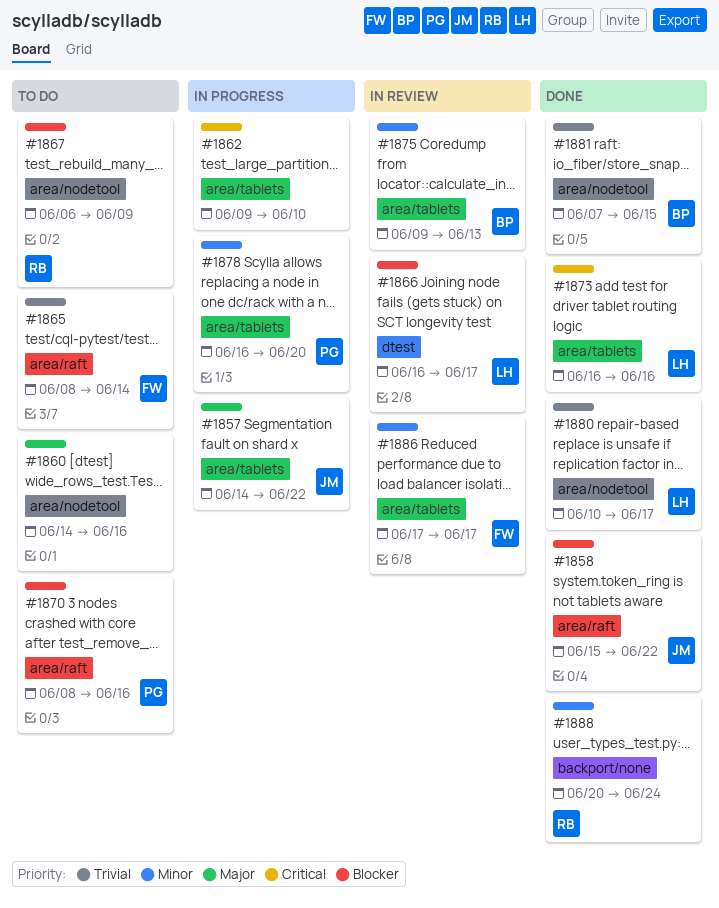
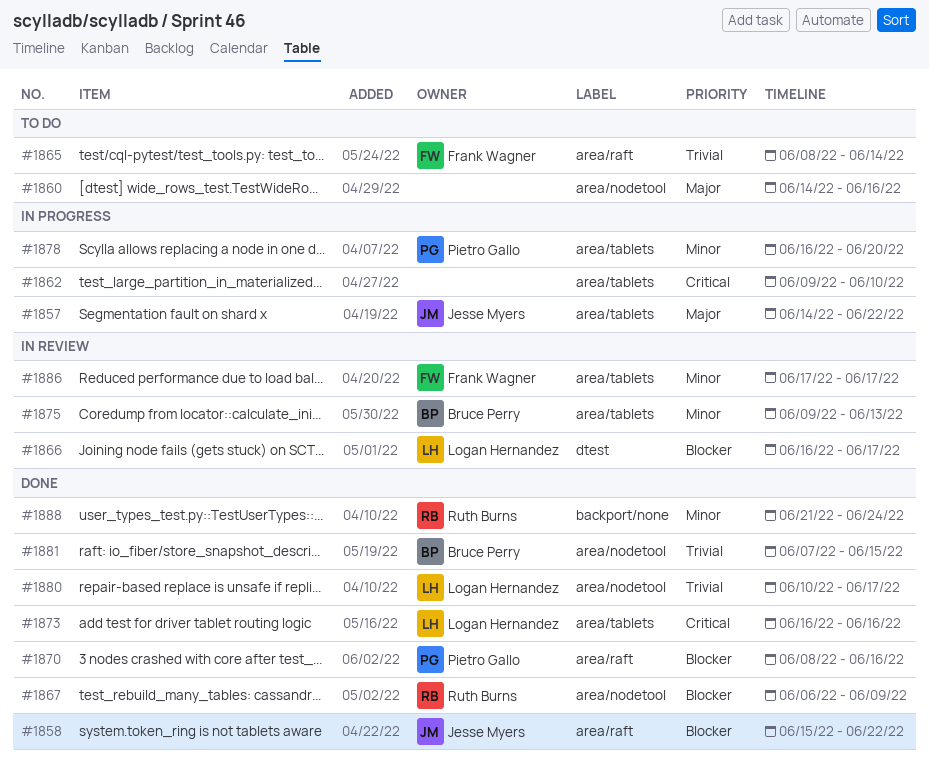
#1867, status: To do -> Done
#1870, status: To do -> Done
#1888, start: Jun 20 -> Jun 21

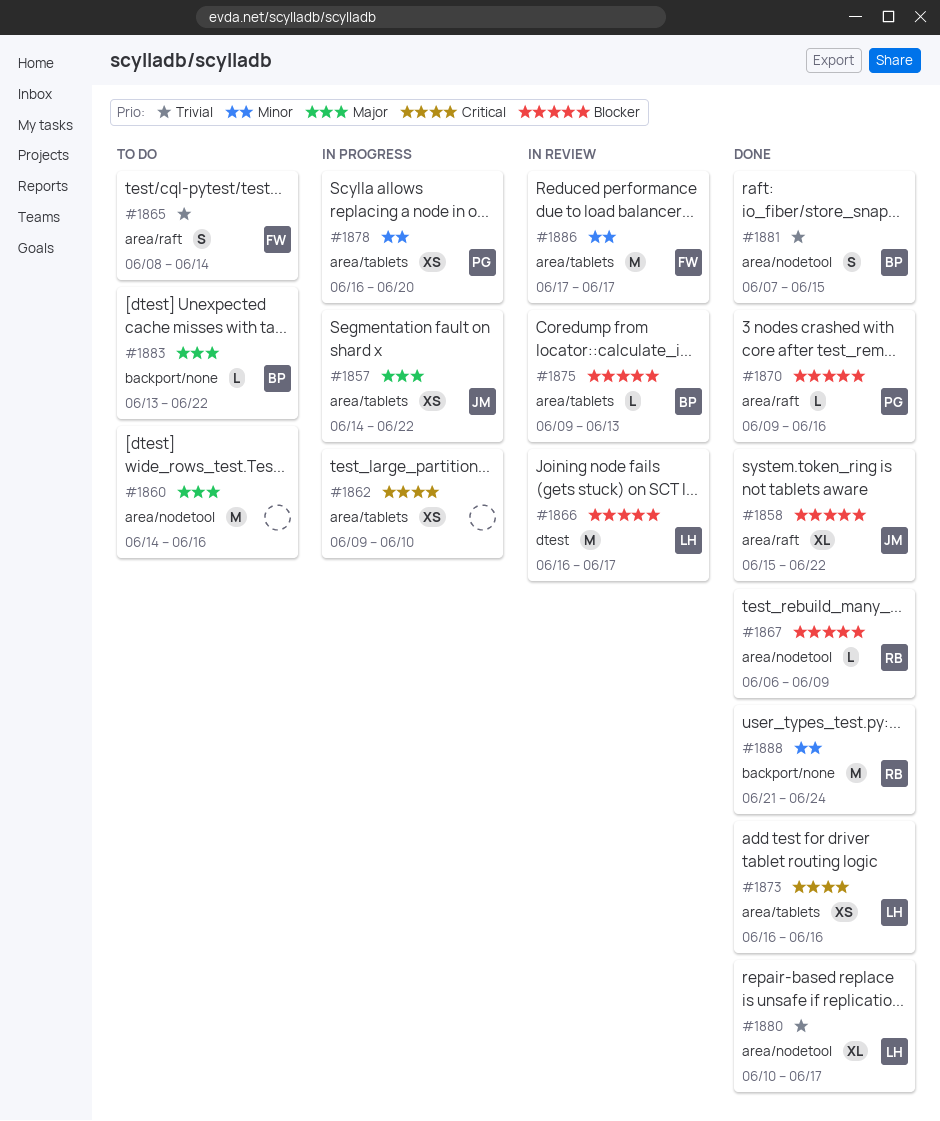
#1870, start: Jun 8 -> Jun 9
#1875, priority: Minor -> Blocker
#1883: none -> present

